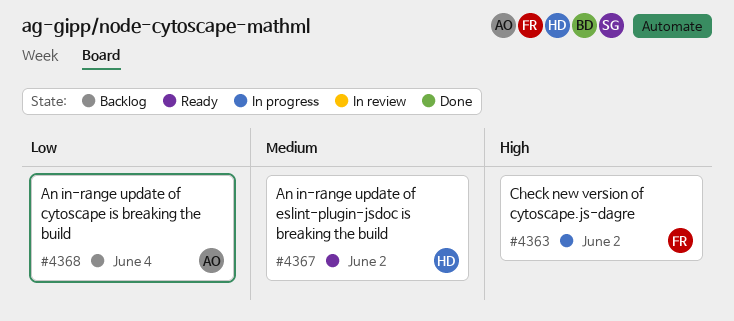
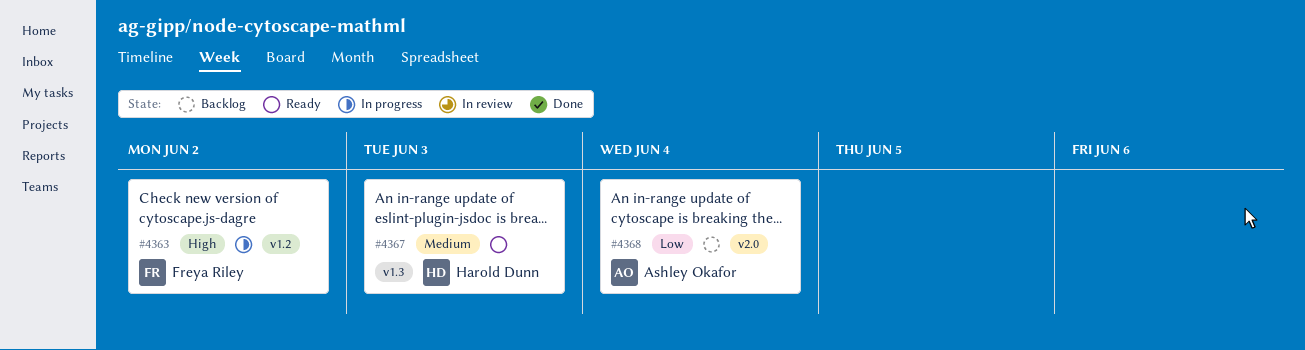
#4367, due: Jun 2 -> Jun 3

